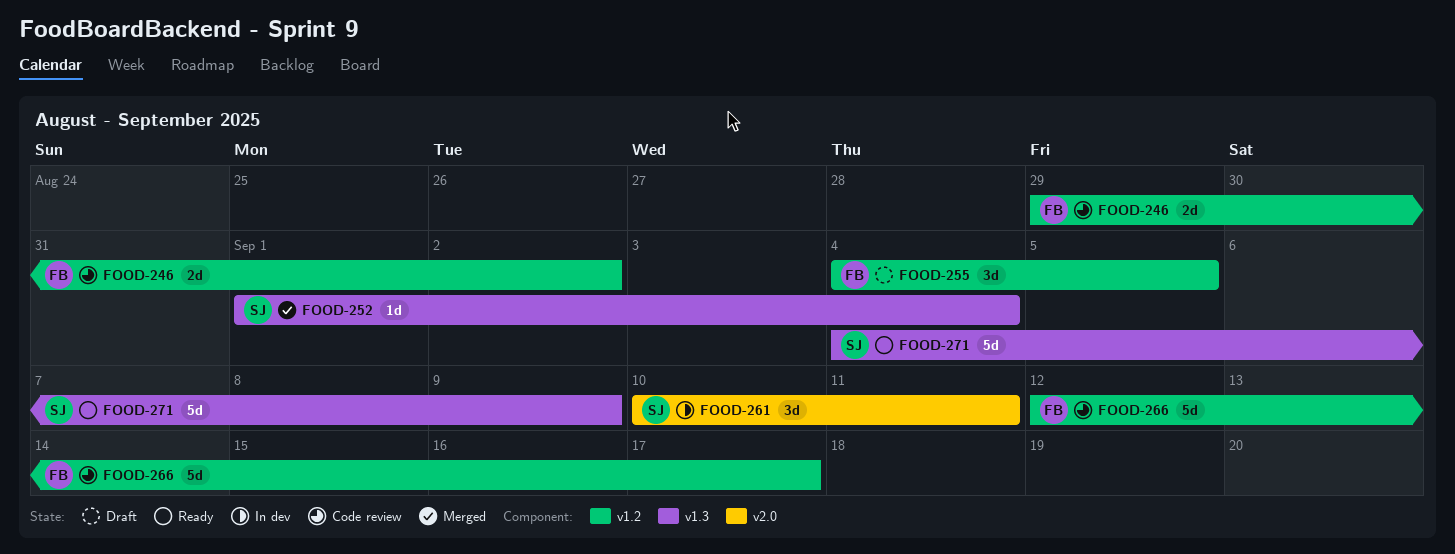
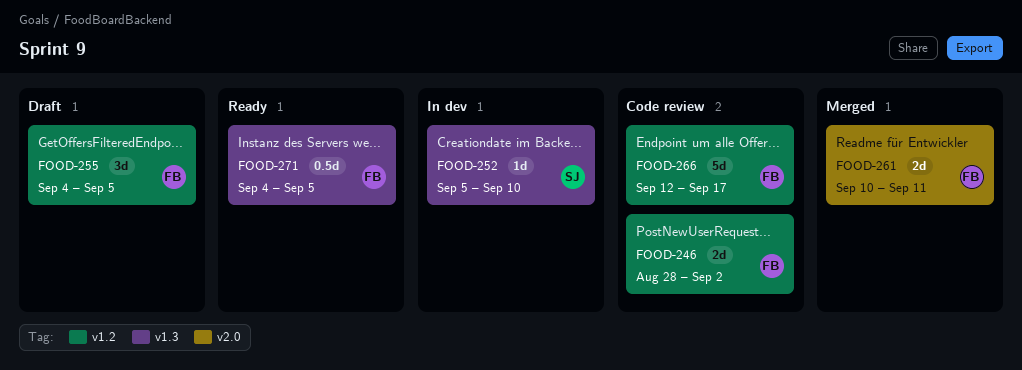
FOOD-246, start: Aug 29 -> Aug 28
FOOD-252, status: Merged -> In dev
FOOD-252, start: Sep 1 -> Sep 5
FOOD-252, due: Sep 4 -> Sep 10
FOOD-261, status: In dev -> Merged
FOOD-261, owner: SJ -> FB
FOOD-261, estimate: 3d -> 2d
FOOD-271, owner: SJ -> FB
FOOD-271, estimate: 5d -> 0.5d
FOOD-271, due: Sep 9 -> Sep 5

